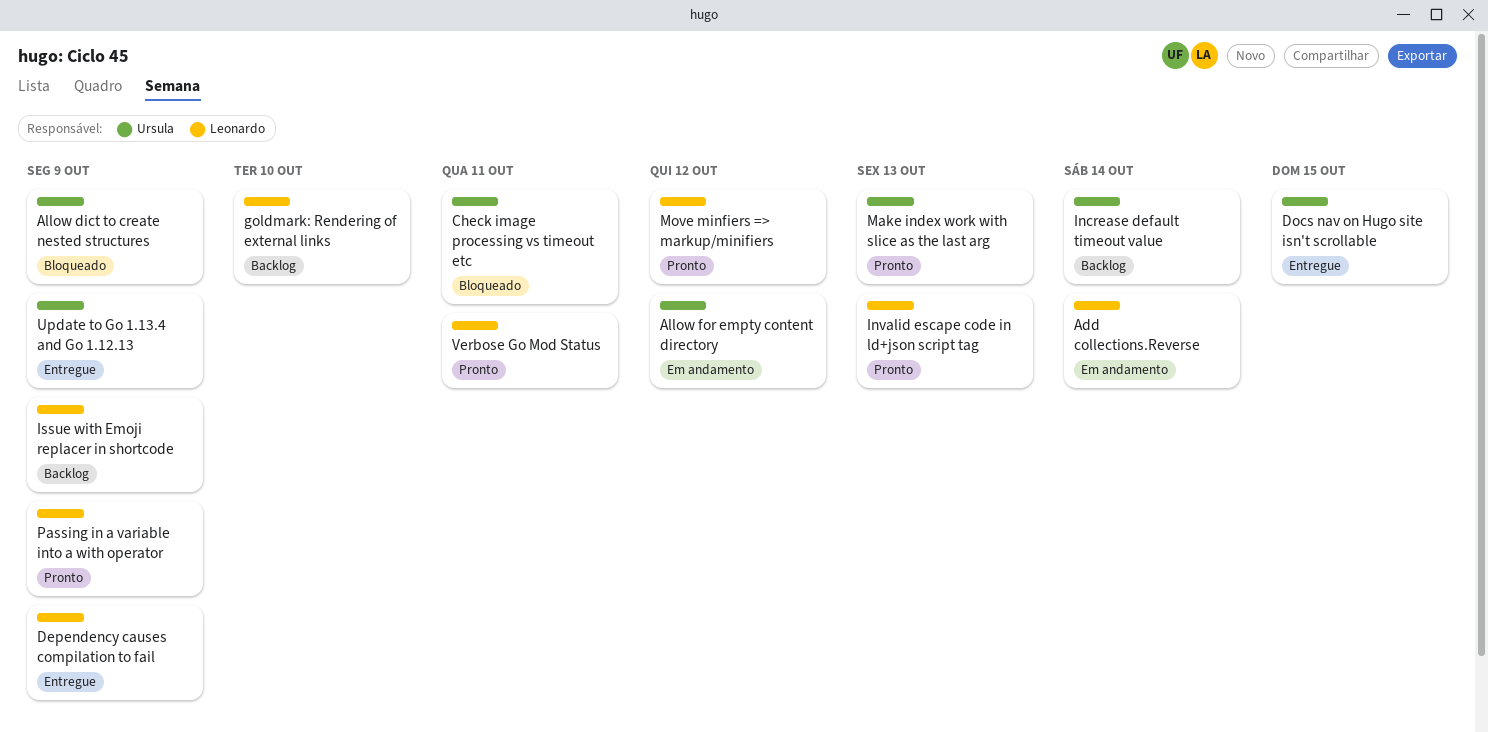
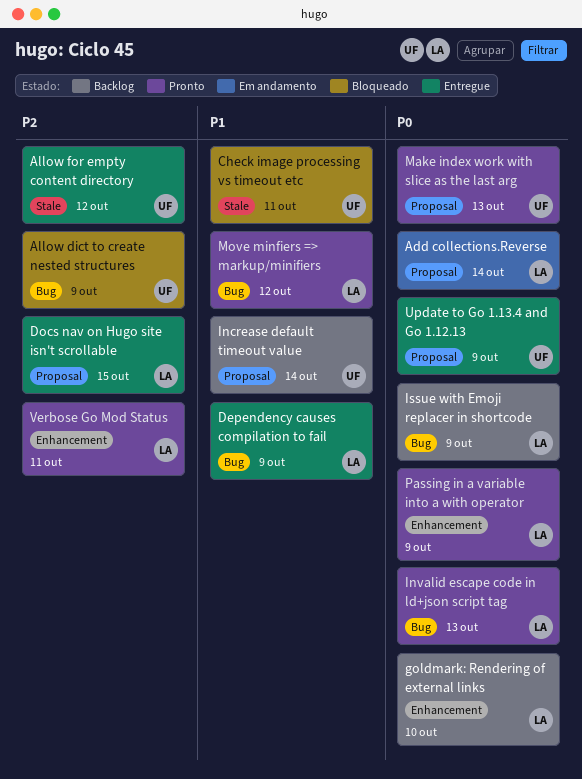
Allow for empty content directory, status: Em andamento -> Entregue
Docs nav on Hugo site isn't scrollable, owner: Ursula -> Leonardo

